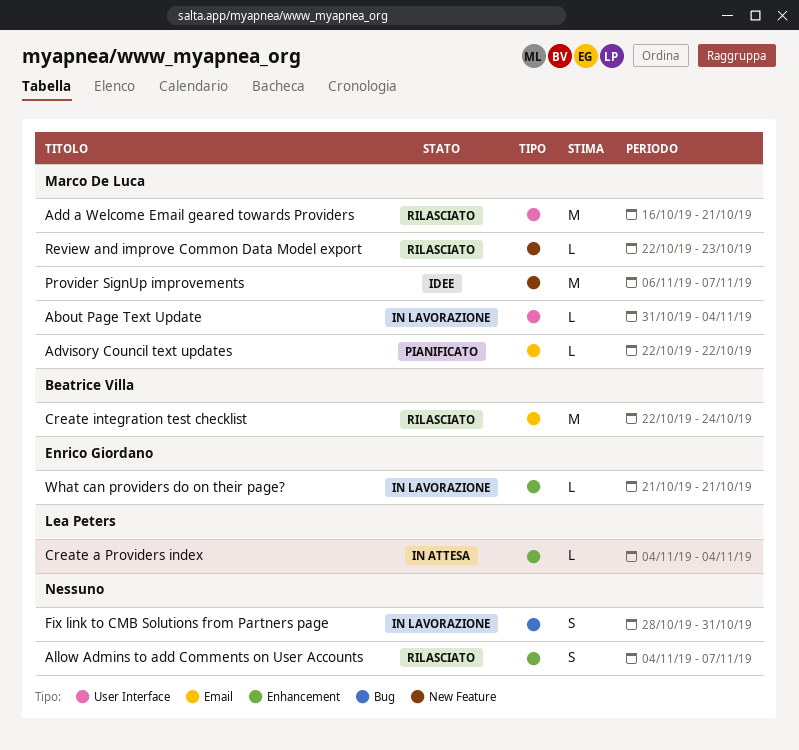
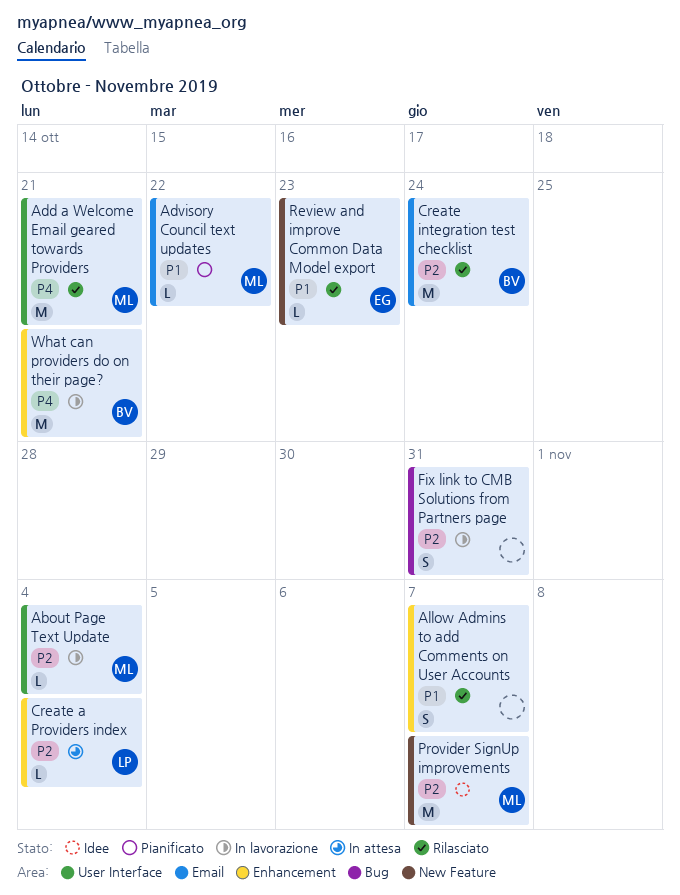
Review and improve Common Data Model export, owner: Marco De Luca -> Enrico Giordano
What can providers do on their page?, owner: Enrico Giordano -> Beatrice Villa
What can providers do on their page?, estimate: L -> M

